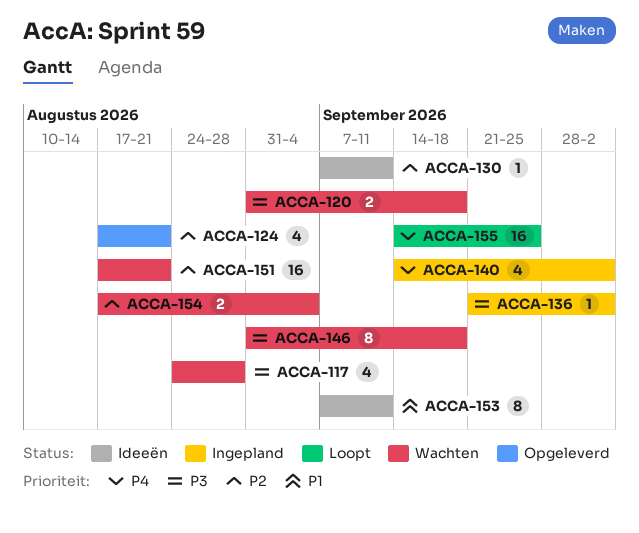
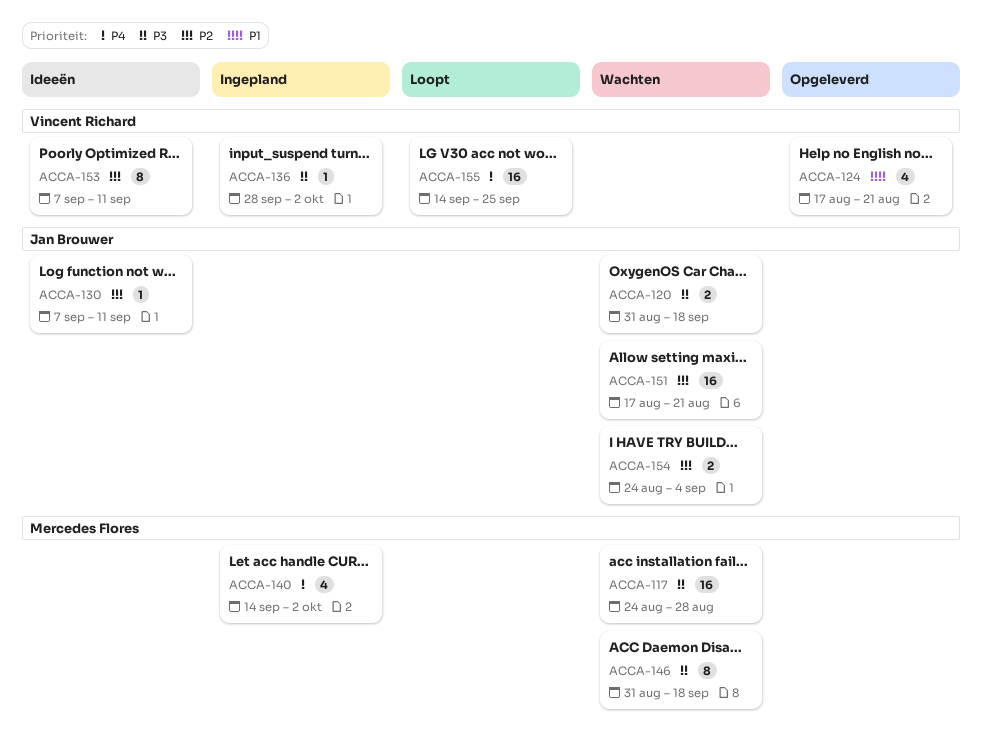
ACCA-117, estimate: 4 -> 16
ACCA-124, priority: P2 -> P1
ACCA-136, start: Sep 21 -> Sep 28
ACCA-153, priority: P1 -> P2
ACCA-154, start: Aug 17 -> Aug 24

